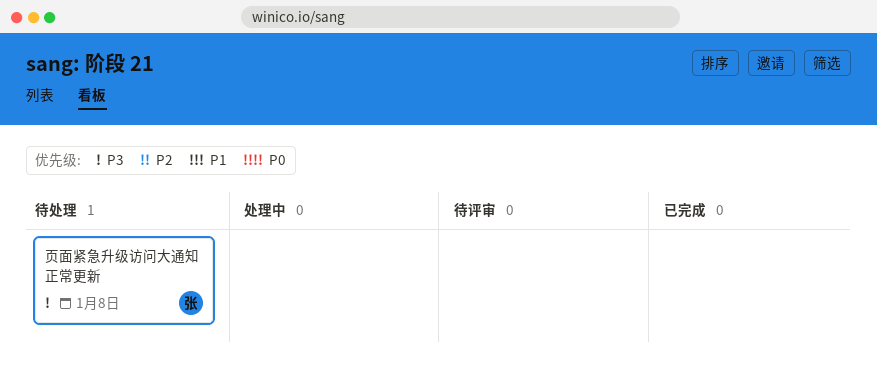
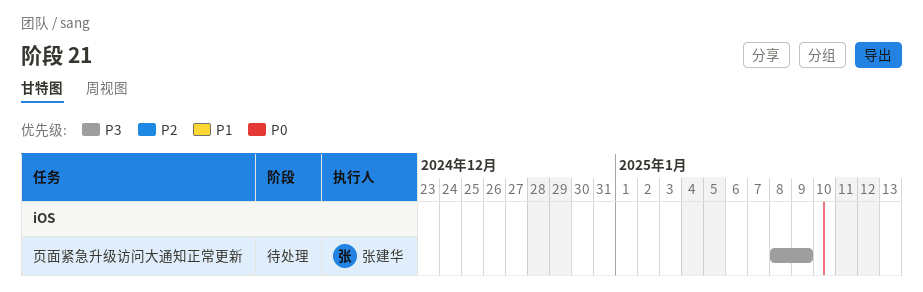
页面紧急升级访问大通知正常更新, due: Jan 8 -> Jan 9

